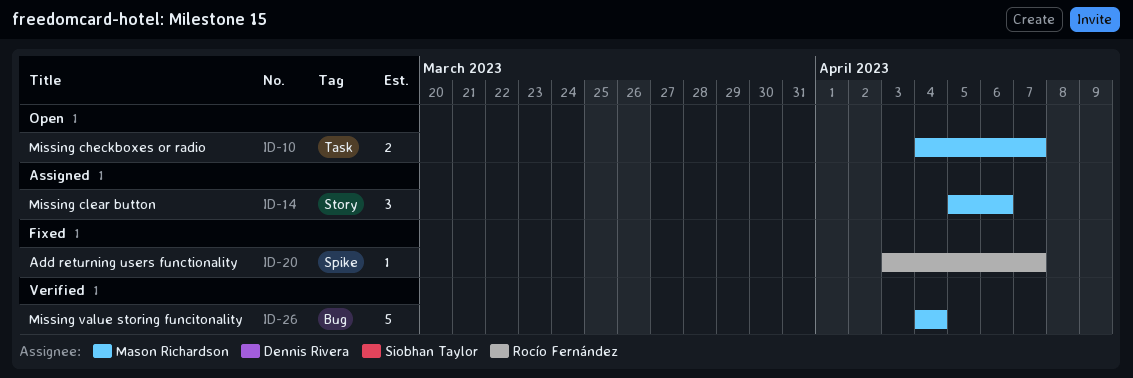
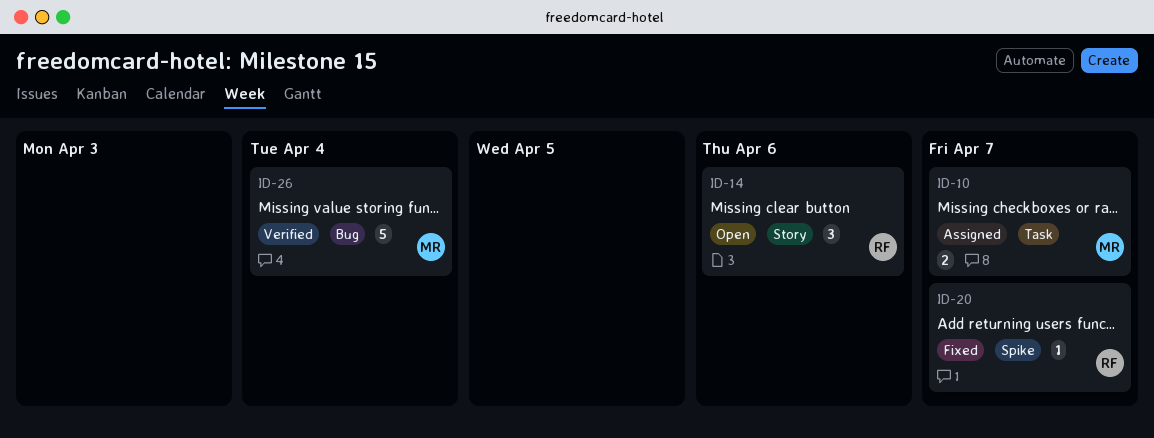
ID-10, status: Open -> Assigned
ID-14, status: Assigned -> Open
ID-14, owner: Mason Richardson -> Rocío Fernández

